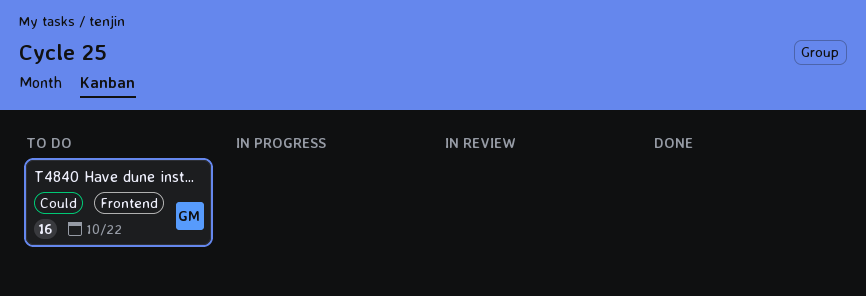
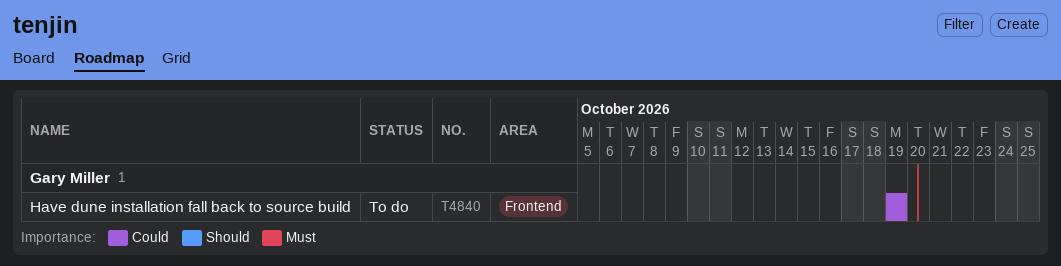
T4840, due: Oct 22 -> Oct 19

